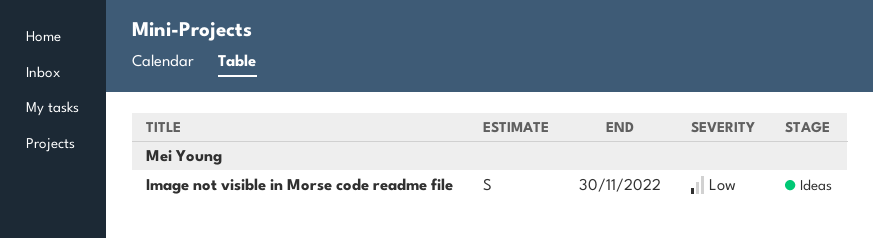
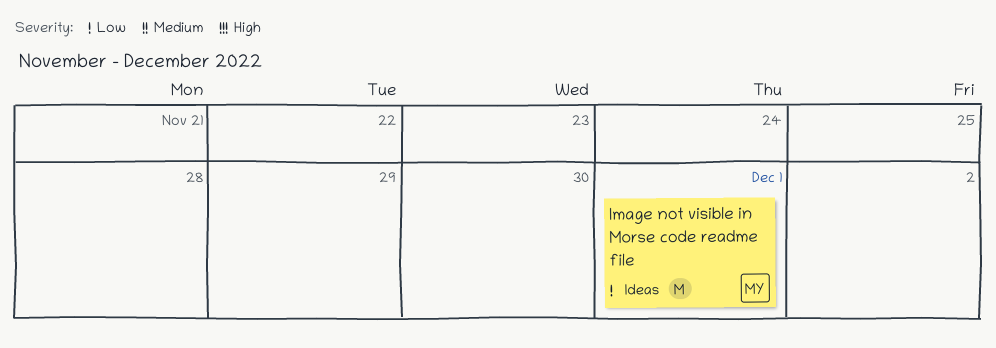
Image not visible in Morse code readme file, estimate: S -> M
Image not visible in Morse code readme file, due: Nov 30 -> Dec 1

